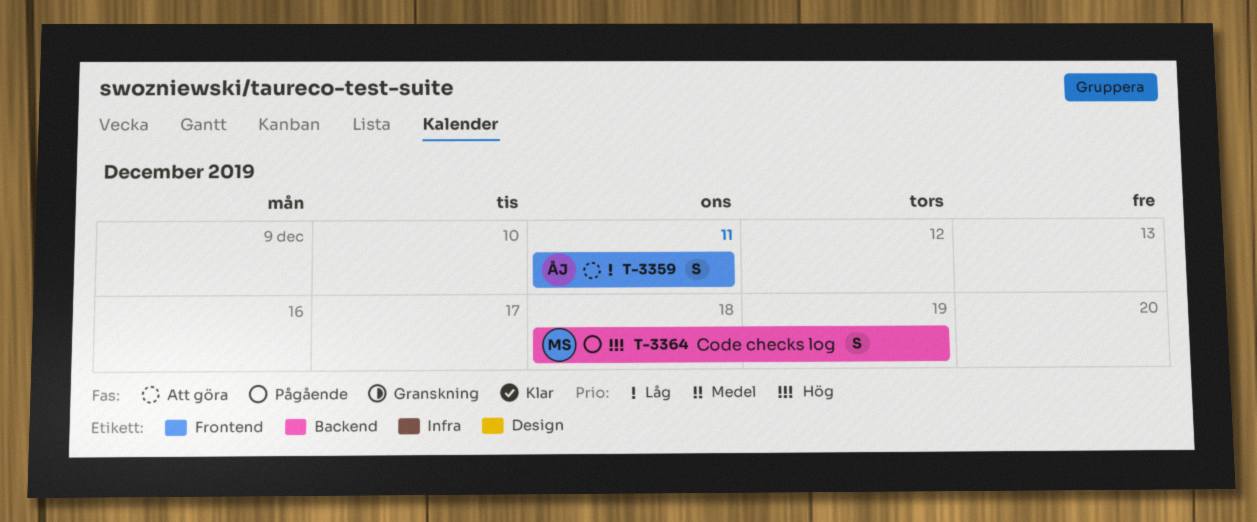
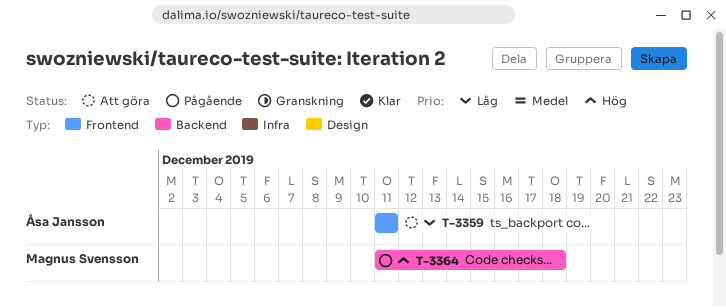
T-3364, start: Dec 18 -> Dec 11
T-3364, due: Dec 19 -> Dec 18

